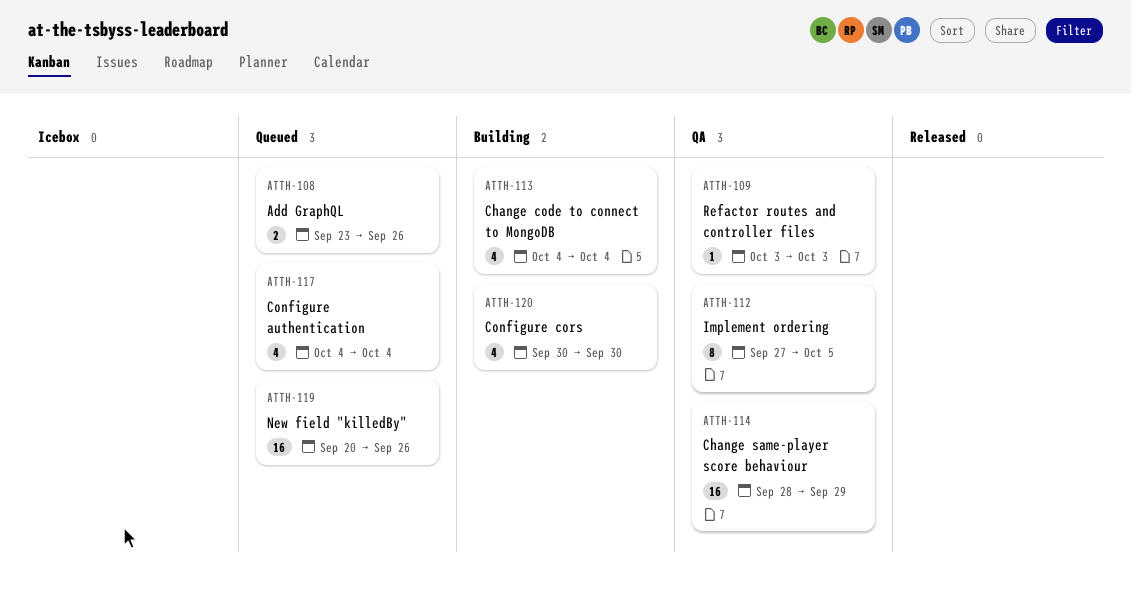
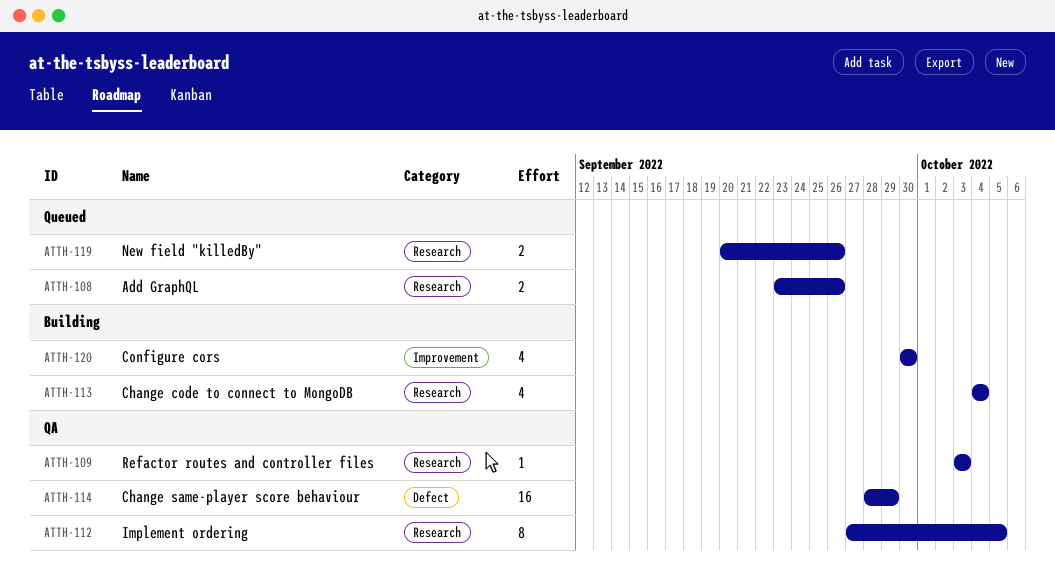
ATTH-117: present -> none
ATTH-119, estimate: 16 -> 2

